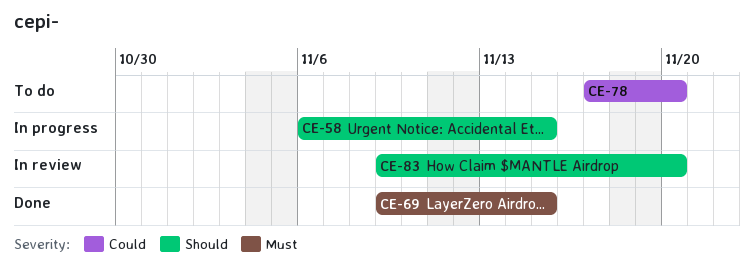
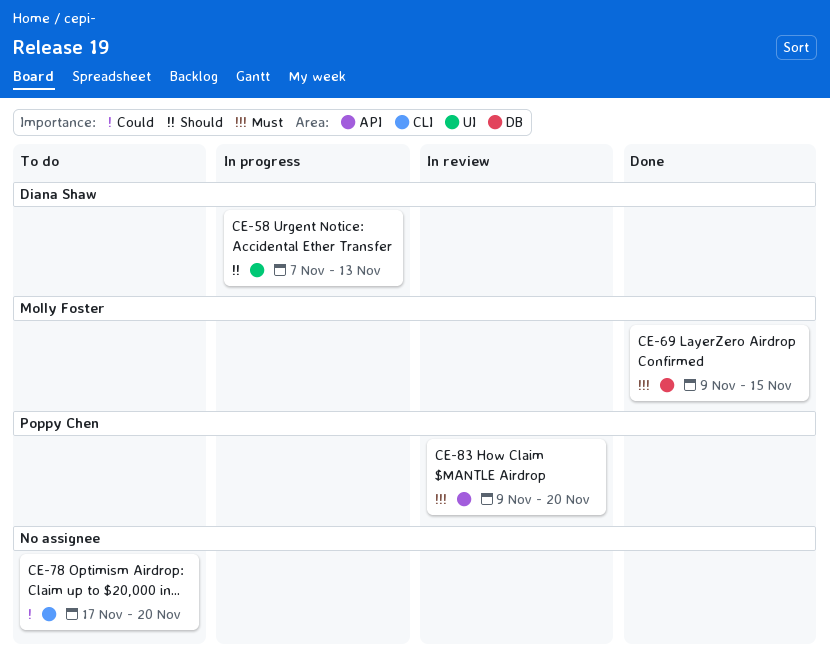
CE-58, start: Nov 6 -> Nov 7
CE-58, due: Nov 15 -> Nov 13
CE-83, priority: Should -> Must

